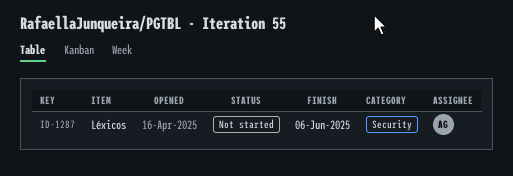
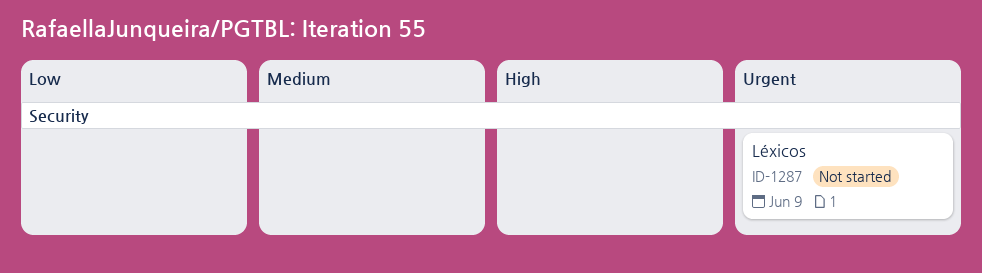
ID-1287, due: Jun 6 -> Jun 9

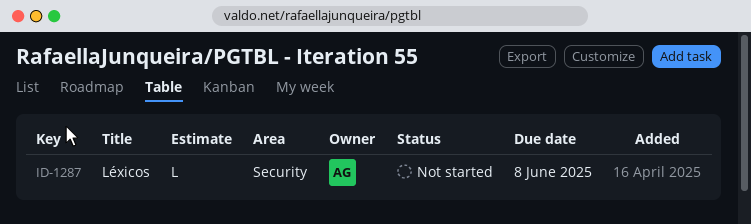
ID-1287, due: Jun 9 -> Jun 8

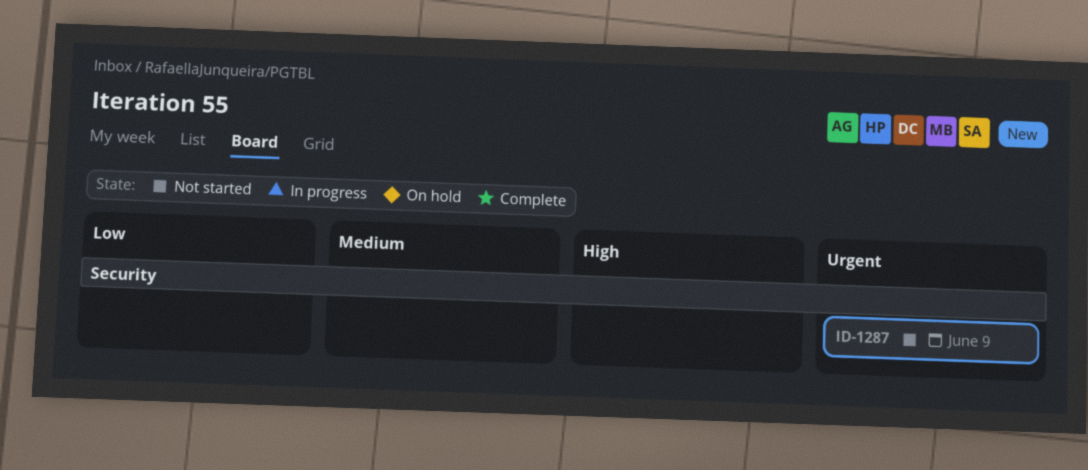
ID-1287, due: Jun 8 -> Jun 9

